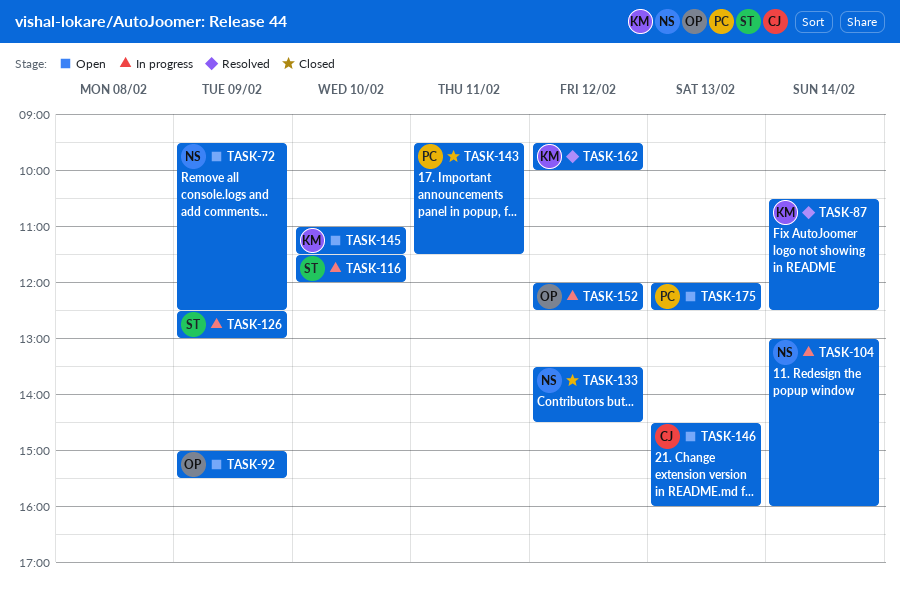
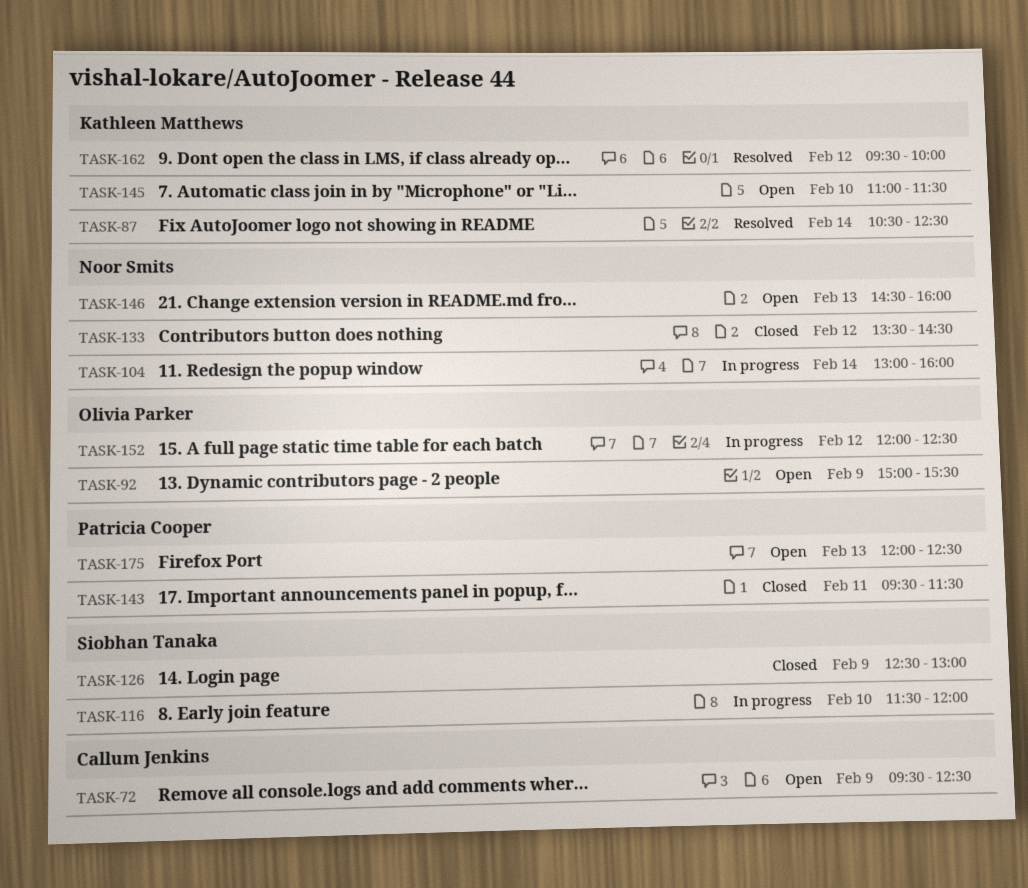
TASK-72, owner: Noor Smits -> Callum Jenkins
TASK-126, status: In progress -> Closed
TASK-146, owner: Callum Jenkins -> Noor Smits

